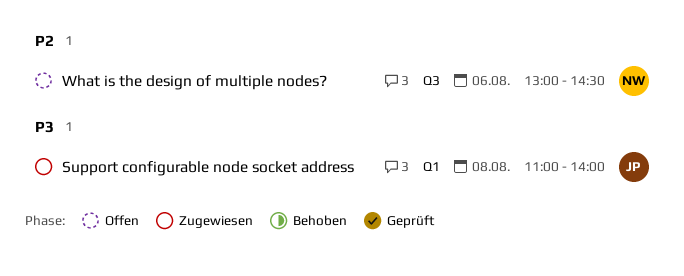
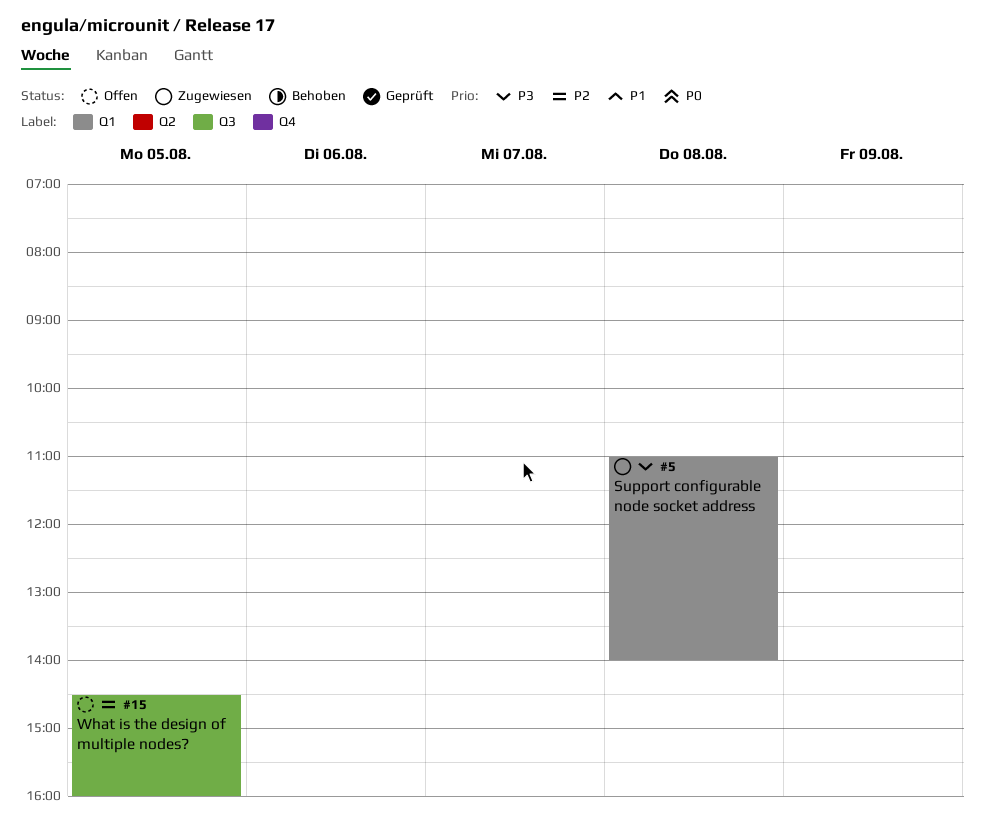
What is the design of multiple nodes?, day: Aug 6 -> Aug 5
What is the design of multiple nodes?, begins: 13:00 -> 14:30
What is the design of multiple nodes?, ends: 14:30 -> 16:00

